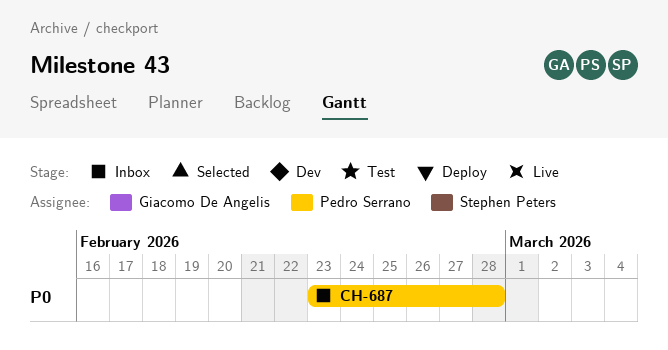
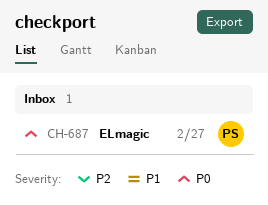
CH-687, due: Feb 28 -> Feb 27

